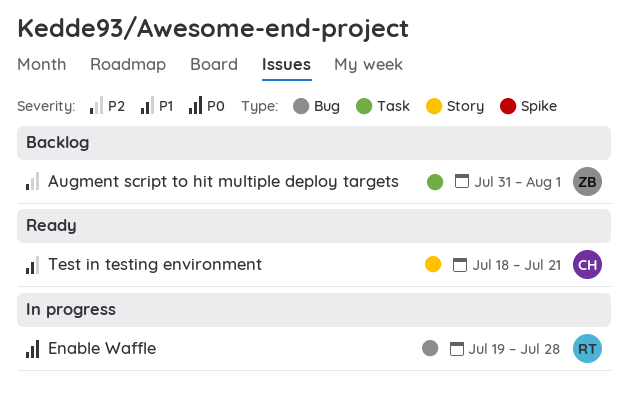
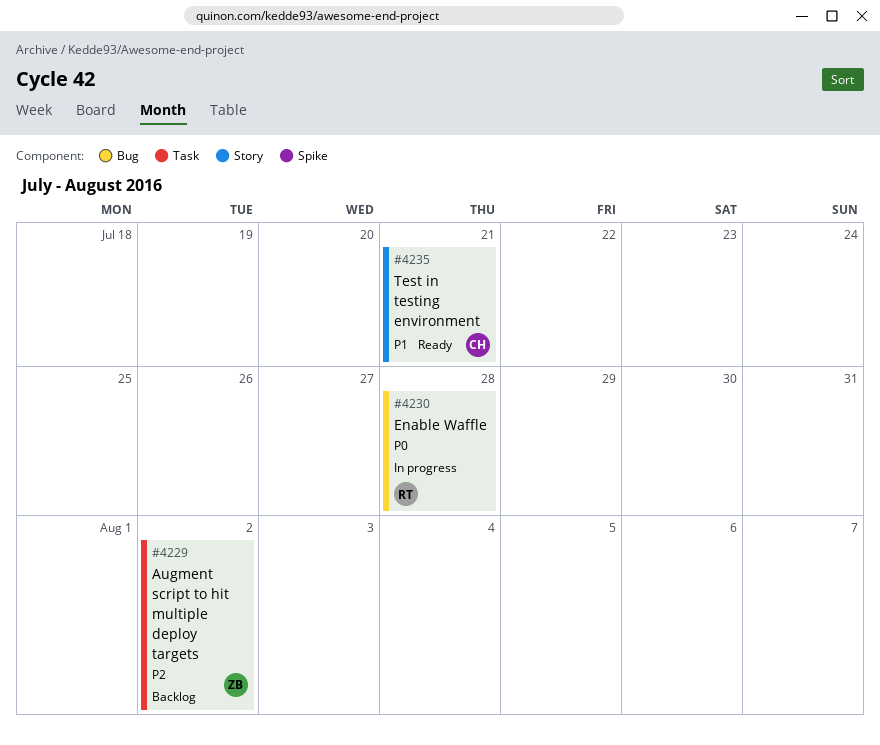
Augment script to hit multiple deploy targets, due: Aug 1 -> Aug 2

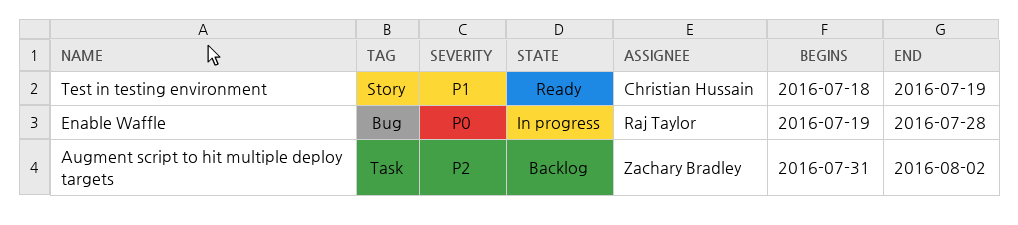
Test in testing environment, due: Jul 21 -> Jul 19

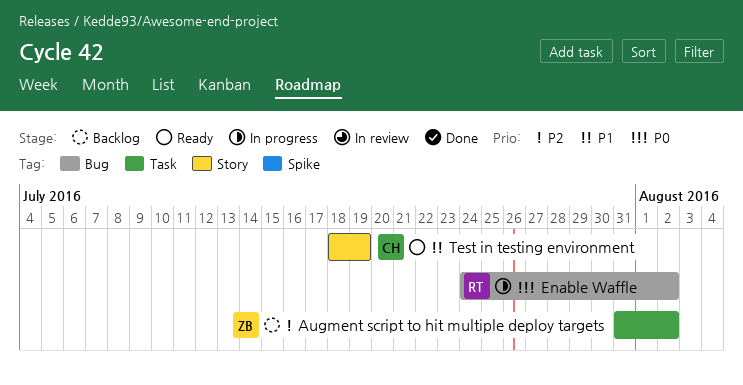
Enable Waffle, start: Jul 19 -> Jul 24
Enable Waffle, due: Jul 28 -> Aug 2

